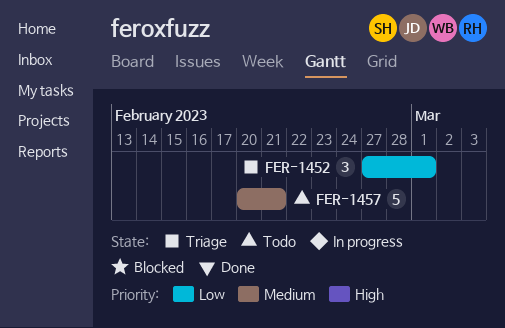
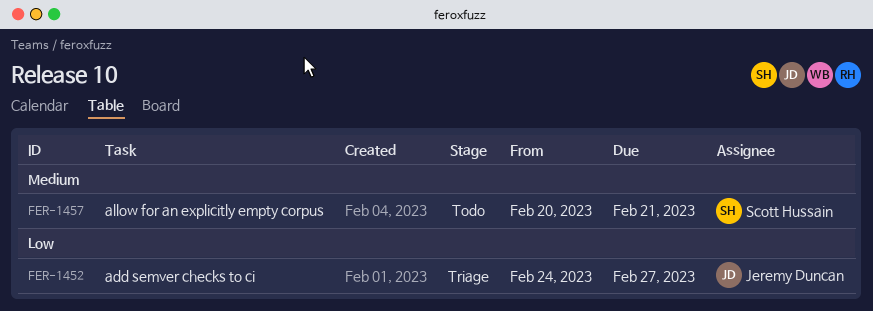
FER-1452, start: Feb 27 -> Feb 24
FER-1452, due: Mar 1 -> Feb 27

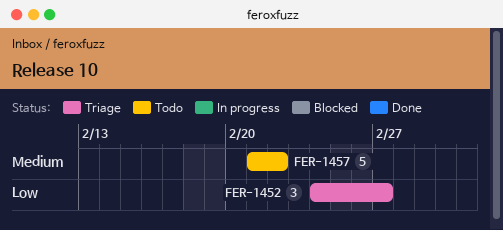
FER-1457, start: Feb 20 -> Feb 21
FER-1457, due: Feb 21 -> Feb 22

